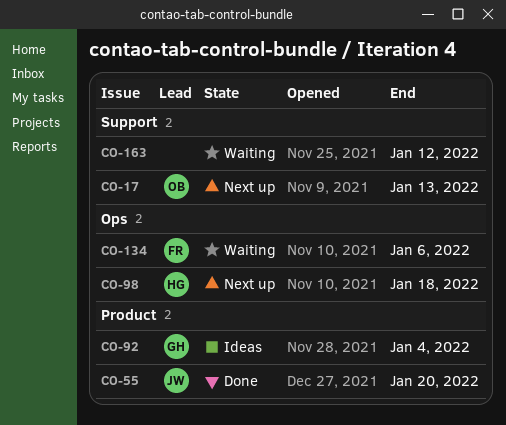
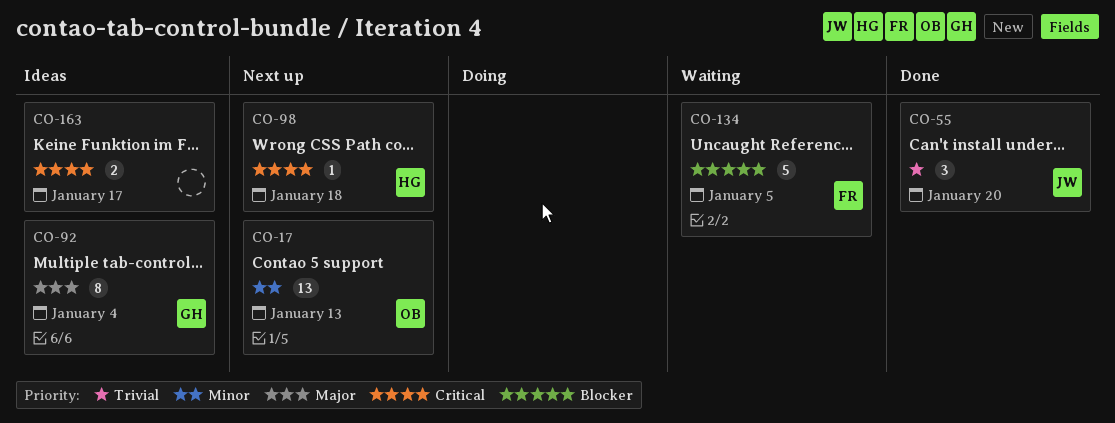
CO-134, due: Jan 6 -> Jan 5
CO-163, status: Waiting -> Ideas
CO-163, due: Jan 12 -> Jan 17

